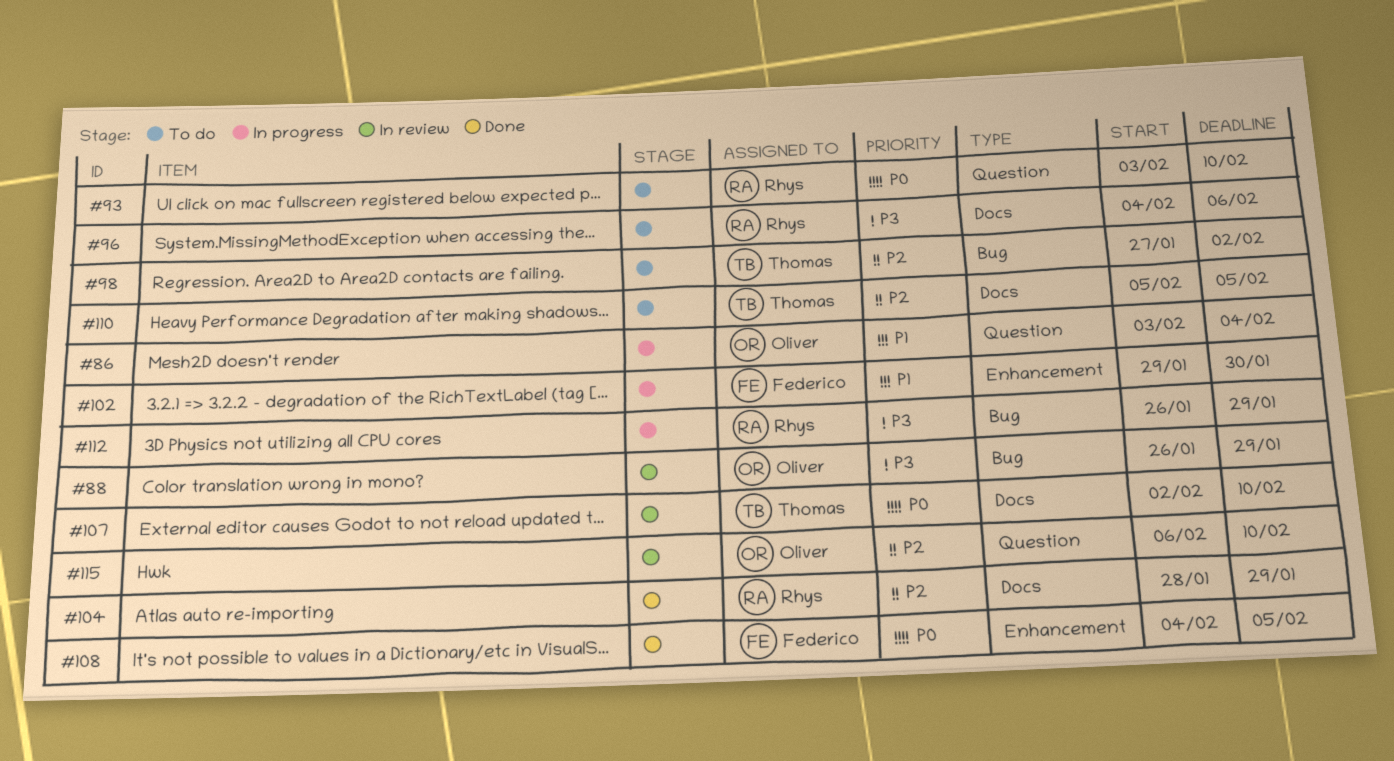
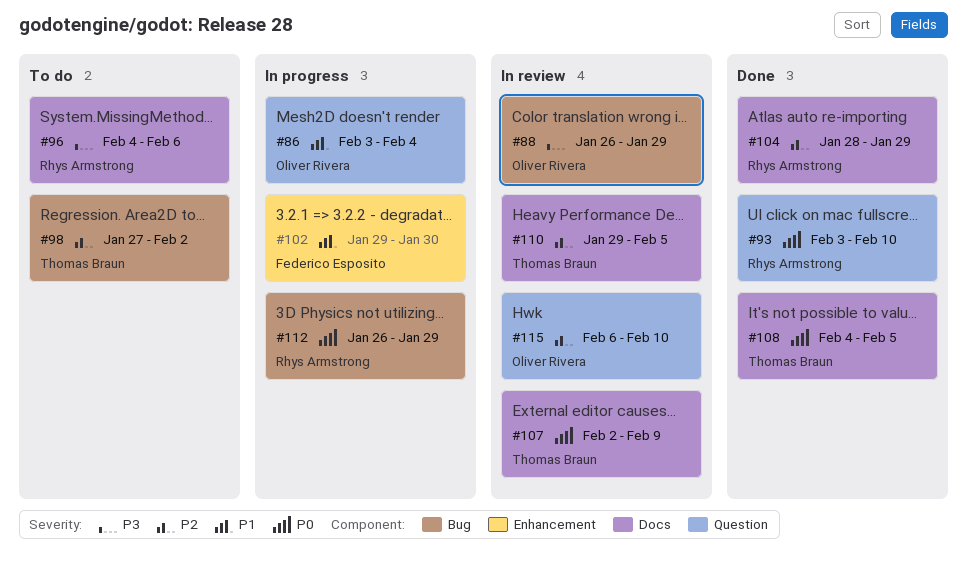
#93, status: To do -> Done
#107, due: Feb 10 -> Feb 9
#108, owner: Federico Esposito -> Thomas Braun
#108, label: Enhancement -> Docs
#110, status: To do -> In review
#110, start: Feb 5 -> Jan 29
#112, priority: P3 -> P0

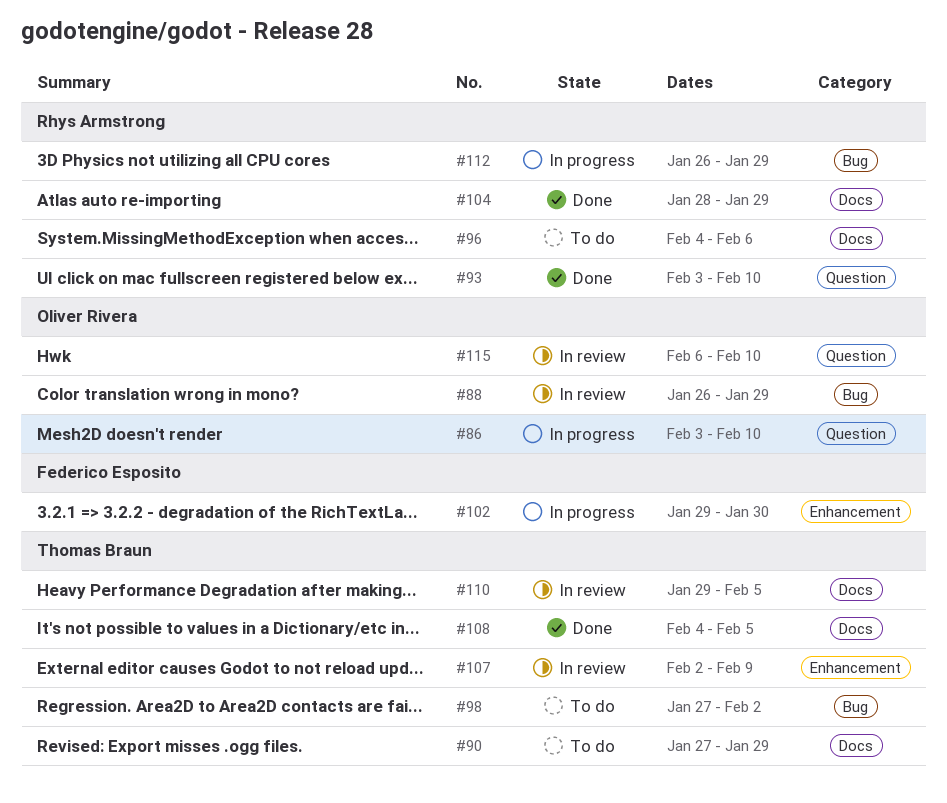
#86, due: Feb 4 -> Feb 10
#90: none -> present
#107, label: Docs -> Enhancement

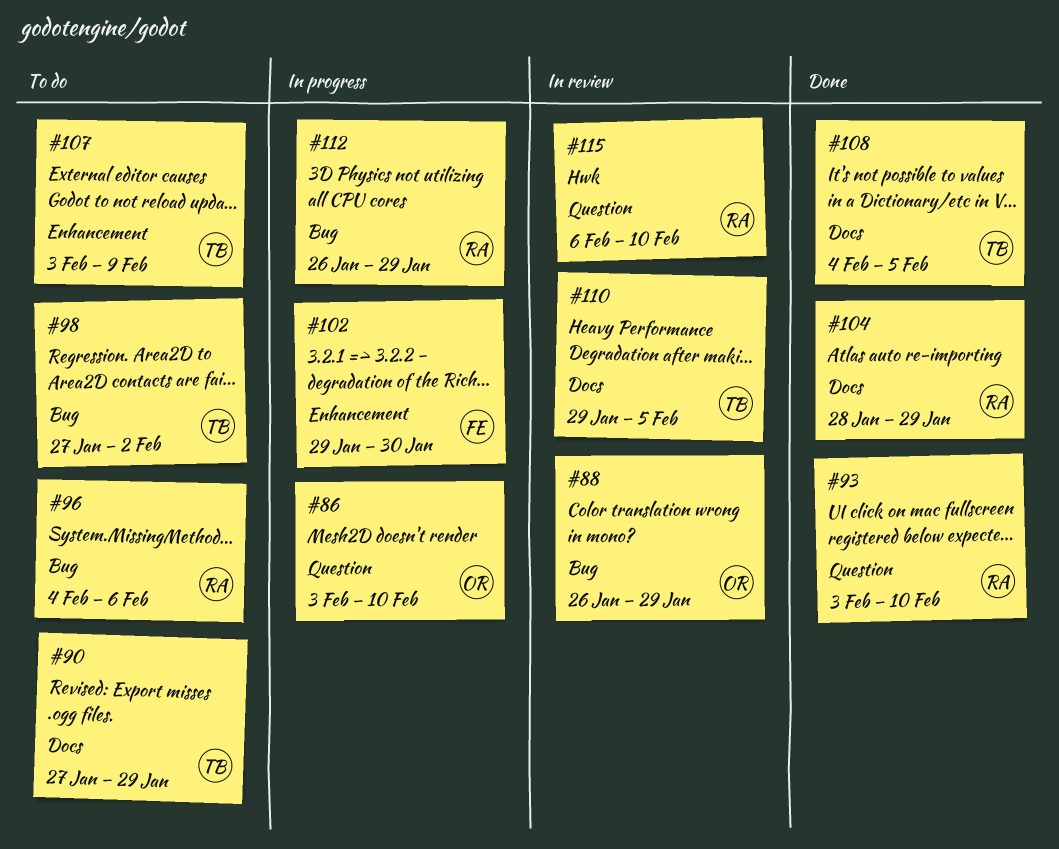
#96, label: Docs -> Bug
#107, status: In review -> To do
#107, start: Feb 2 -> Feb 3
#115, owner: Oliver Rivera -> Rhys Armstrong

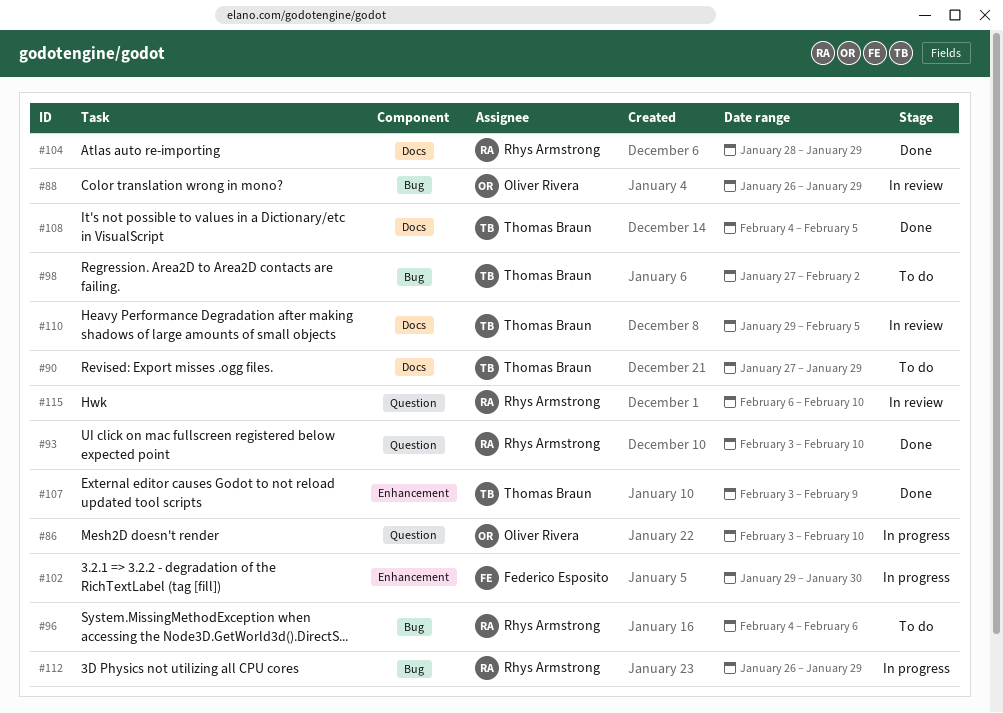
#107, status: To do -> Done

